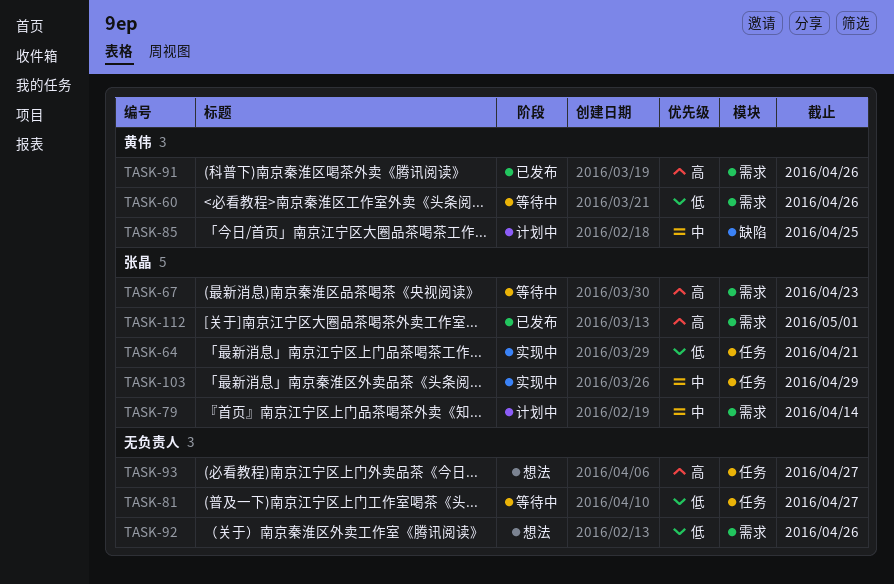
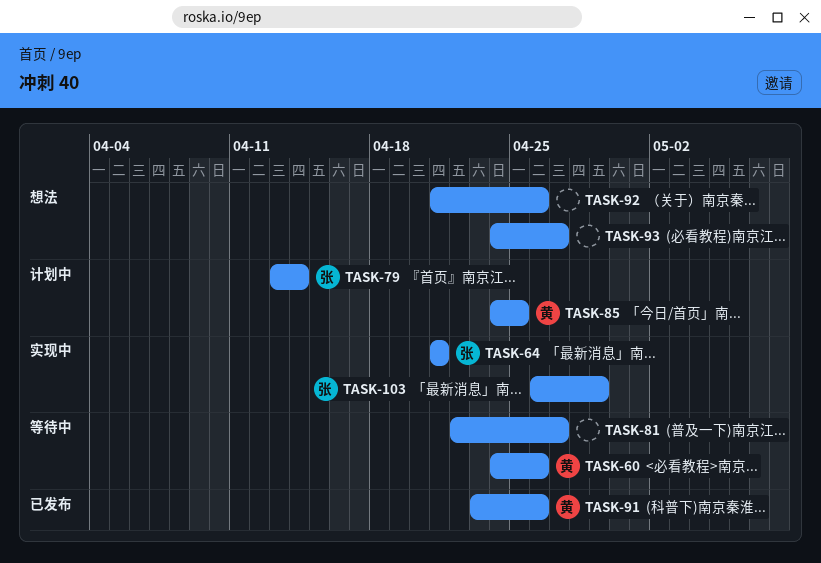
TASK-67: present -> none
TASK-112: present -> none

